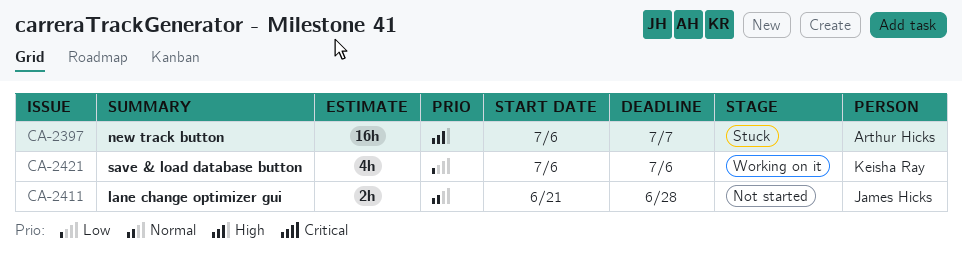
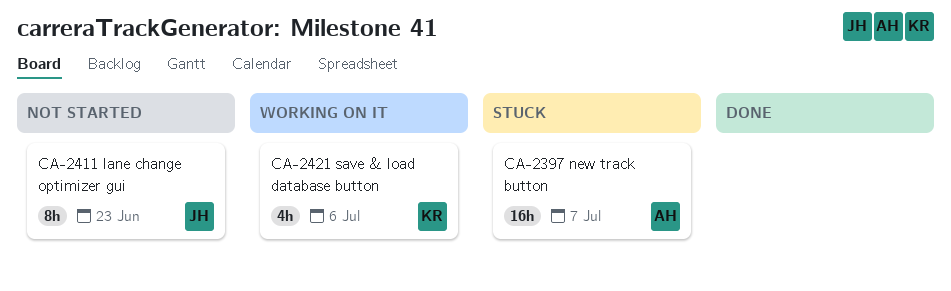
CA-2411, estimate: 2h -> 8h
CA-2411, due: Jun 28 -> Jun 23

